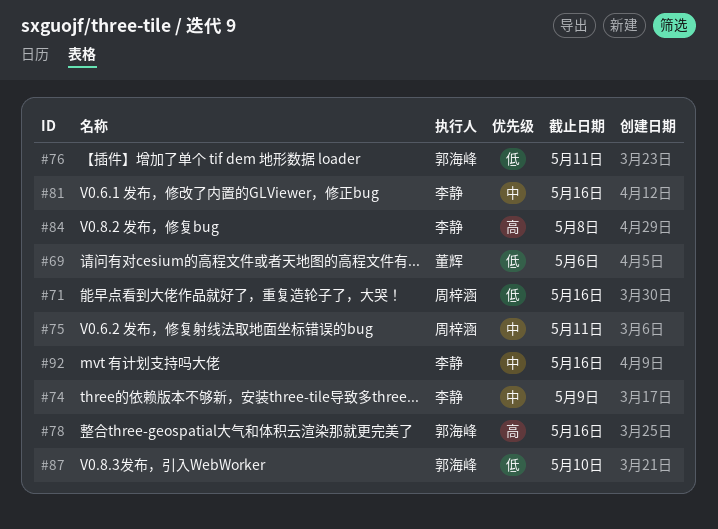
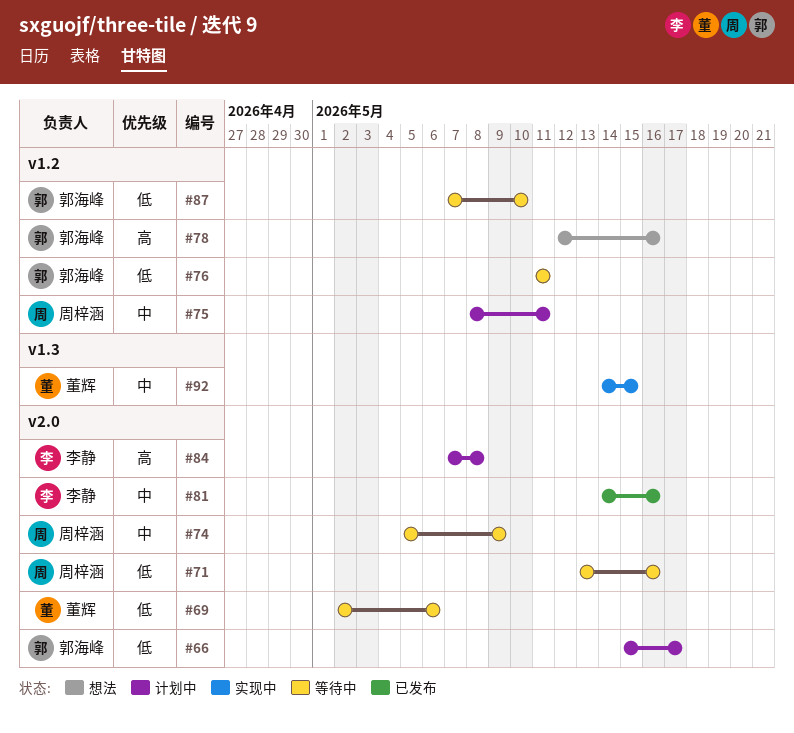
#66: none -> present
#74, owner: 李静 -> 周梓涵
#92, owner: 李静 -> 董辉
#92, due: May 16 -> May 15

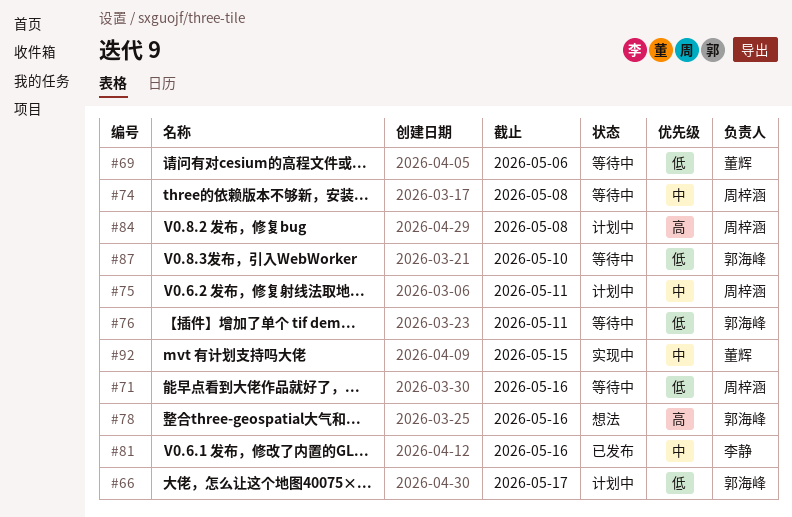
#74, due: May 9 -> May 8
#84, owner: 李静 -> 周梓涵

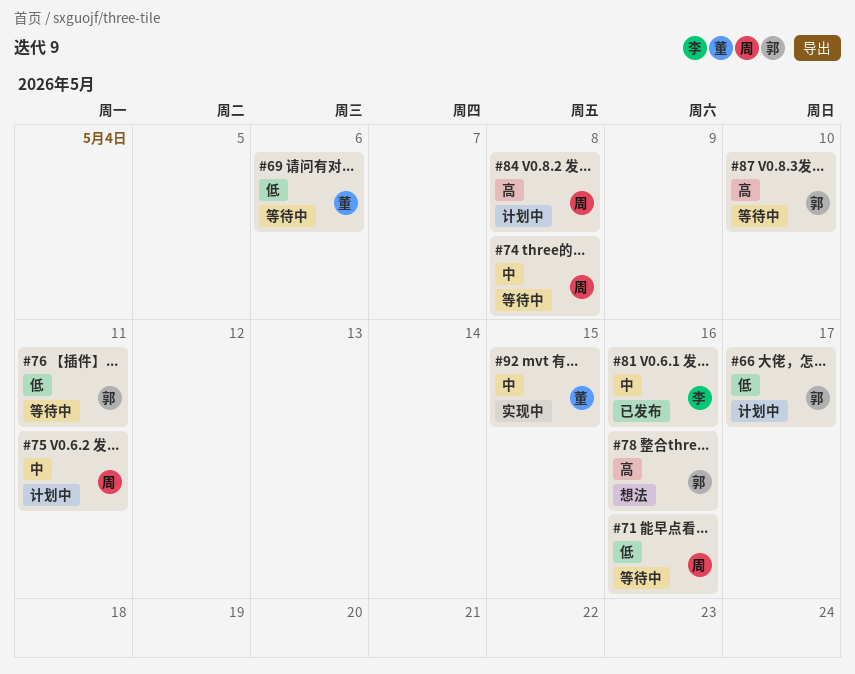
#87, priority: 低 -> 高

